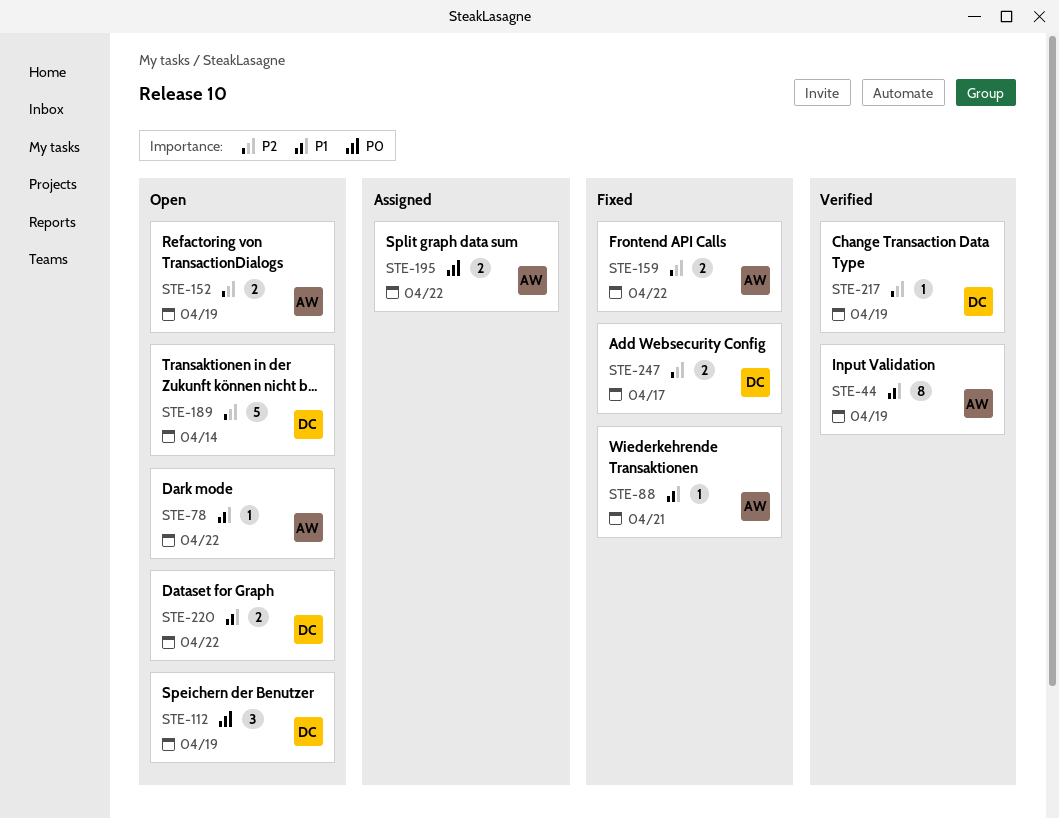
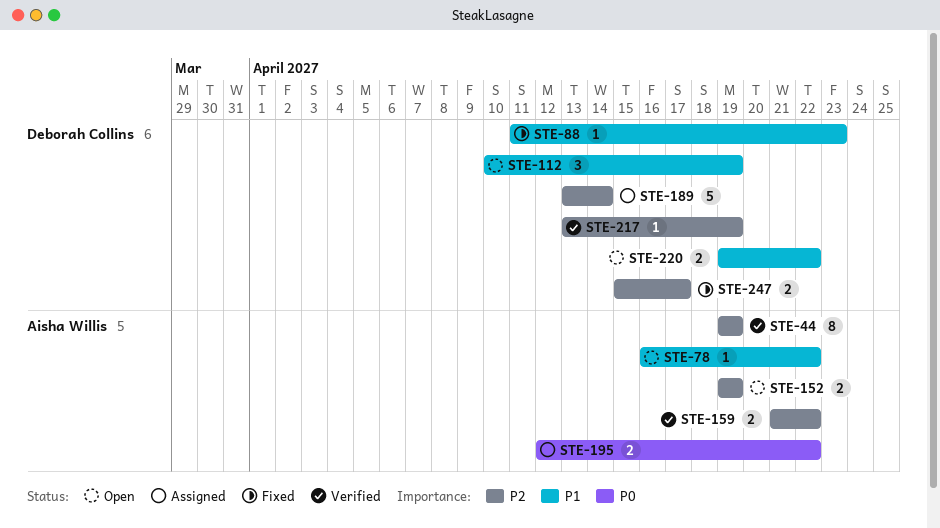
STE-44, priority: P1 -> P2
STE-88, owner: Aisha Willis -> Deborah Collins
STE-88, due: Apr 21 -> Apr 23
STE-112, priority: P0 -> P1
STE-159, status: Fixed -> Verified
STE-189, status: Open -> Assigned

